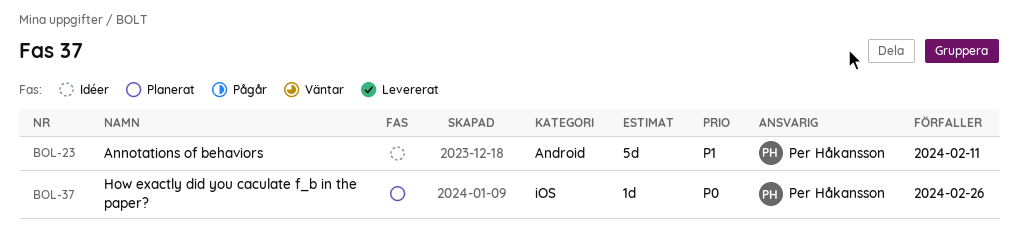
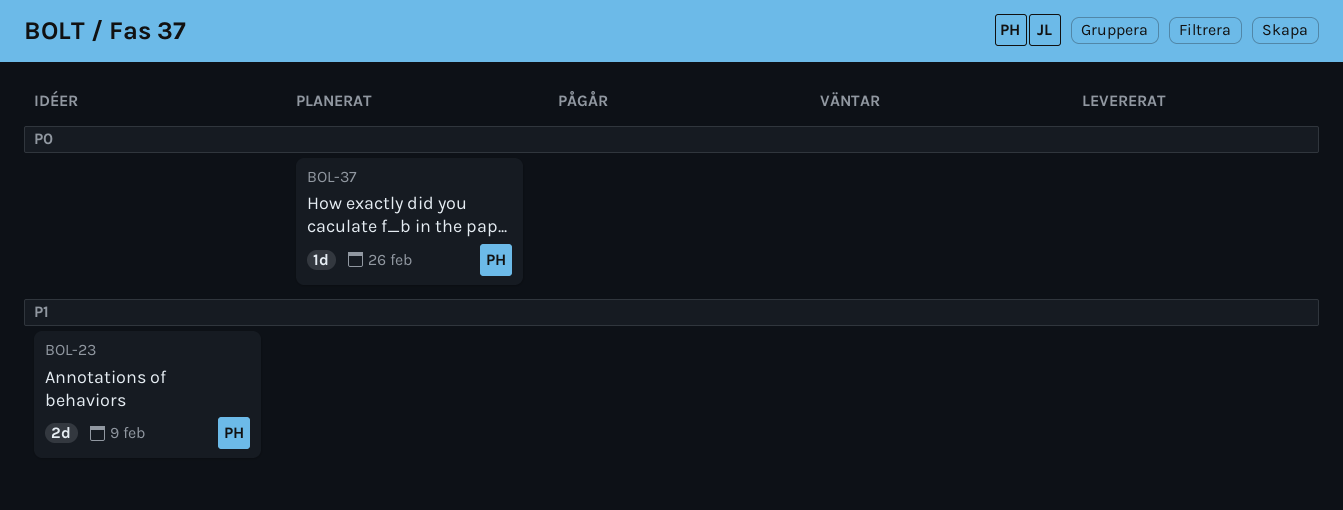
BOL-23, estimate: 5d -> 2d
BOL-23, due: Feb 11 -> Feb 9

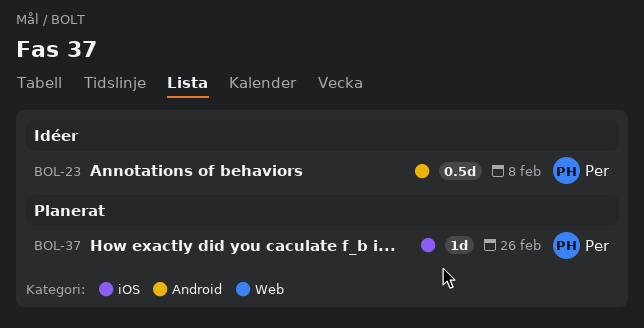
BOL-23, estimate: 2d -> 0.5d
BOL-23, due: Feb 9 -> Feb 8

